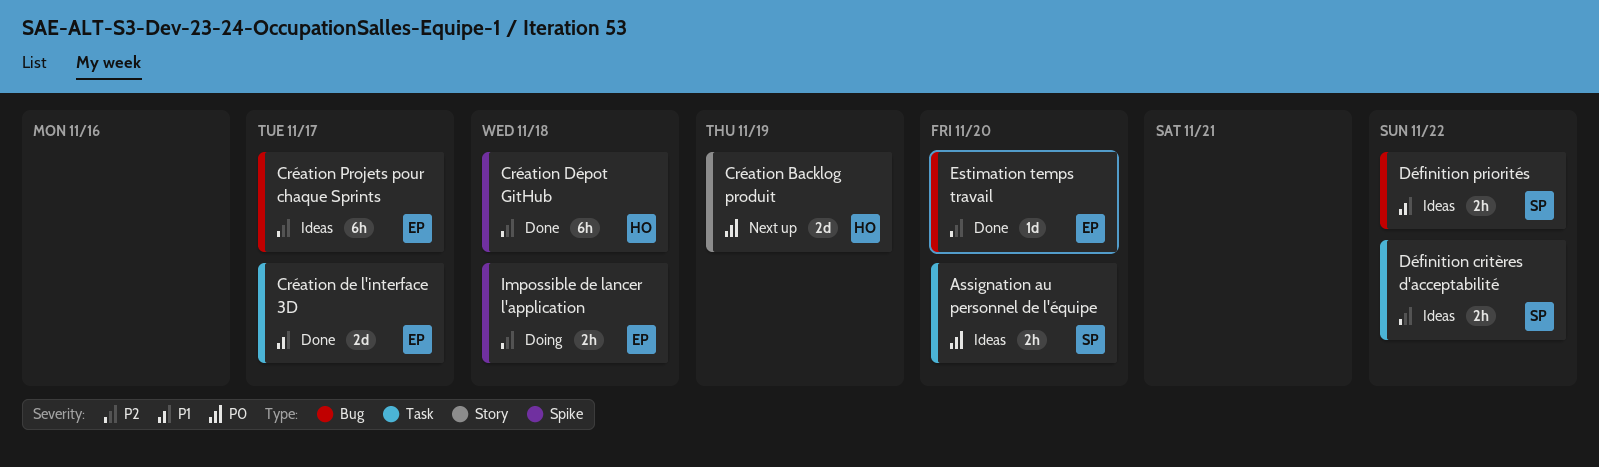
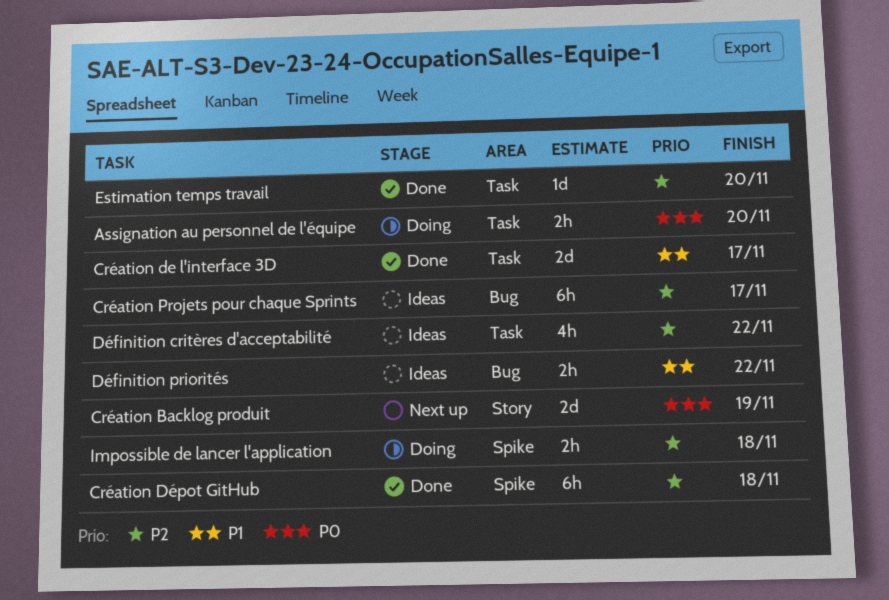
Assignation au personnel de l'équipe, status: Ideas -> Doing
Définition critères d'acceptabilité, estimate: 2h -> 4h
Estimation temps travail, label: Bug -> Task

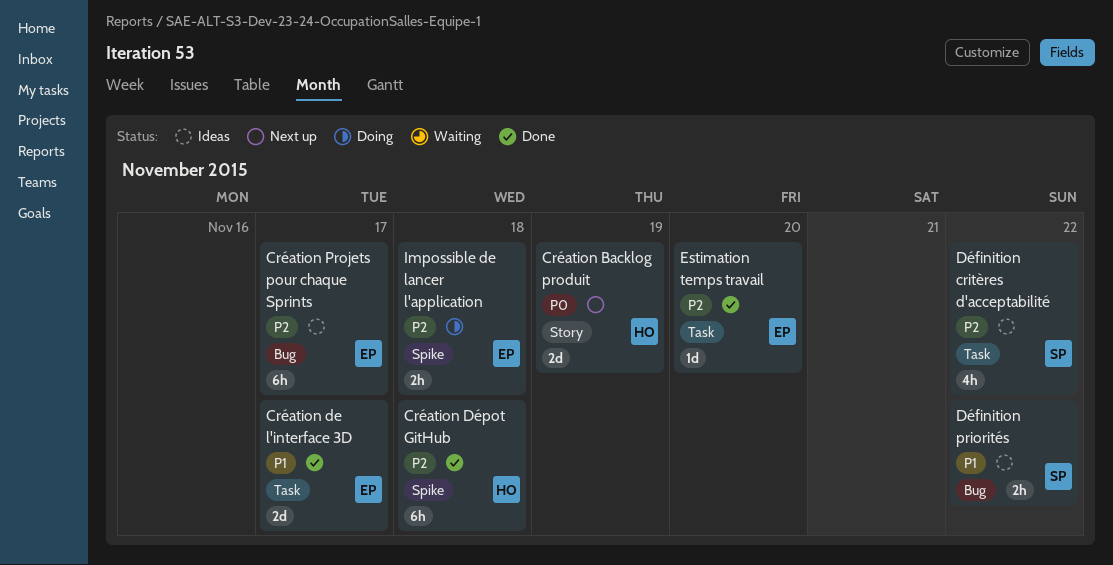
Assignation au personnel de l'équipe: present -> none

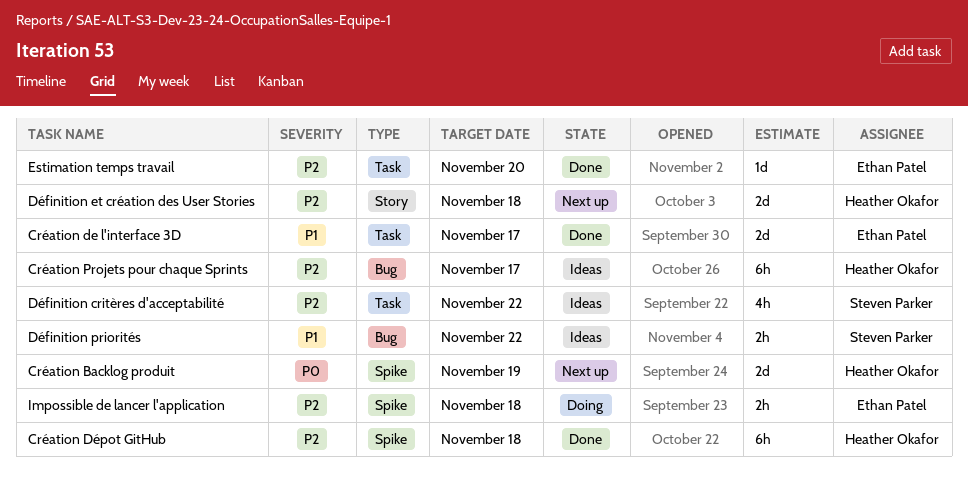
Création Backlog produit, label: Story -> Spike
Création Projets pour chaque Sprints, owner: Ethan Patel -> Heather Okafor
Définition et création des User Stories: none -> present

